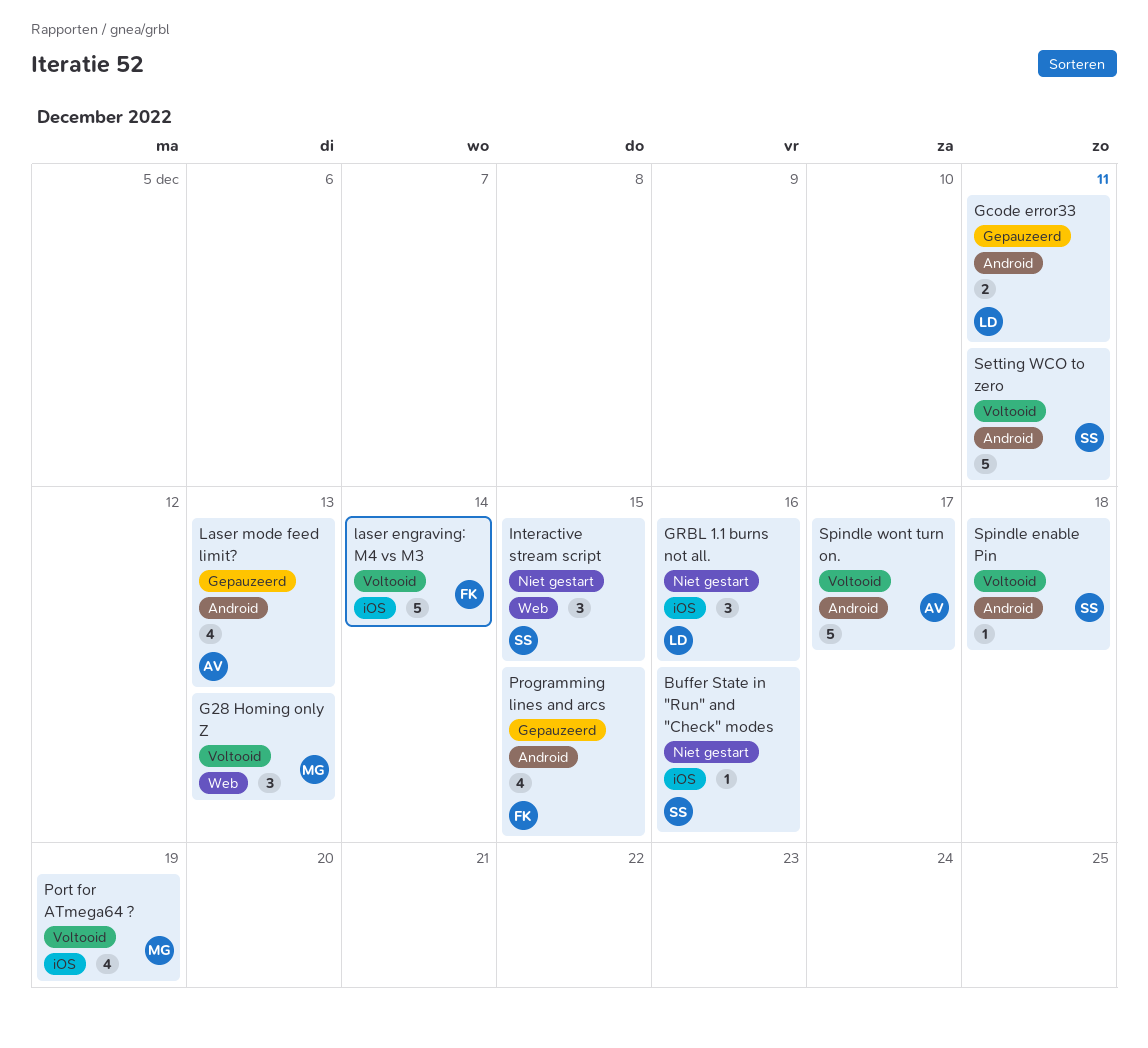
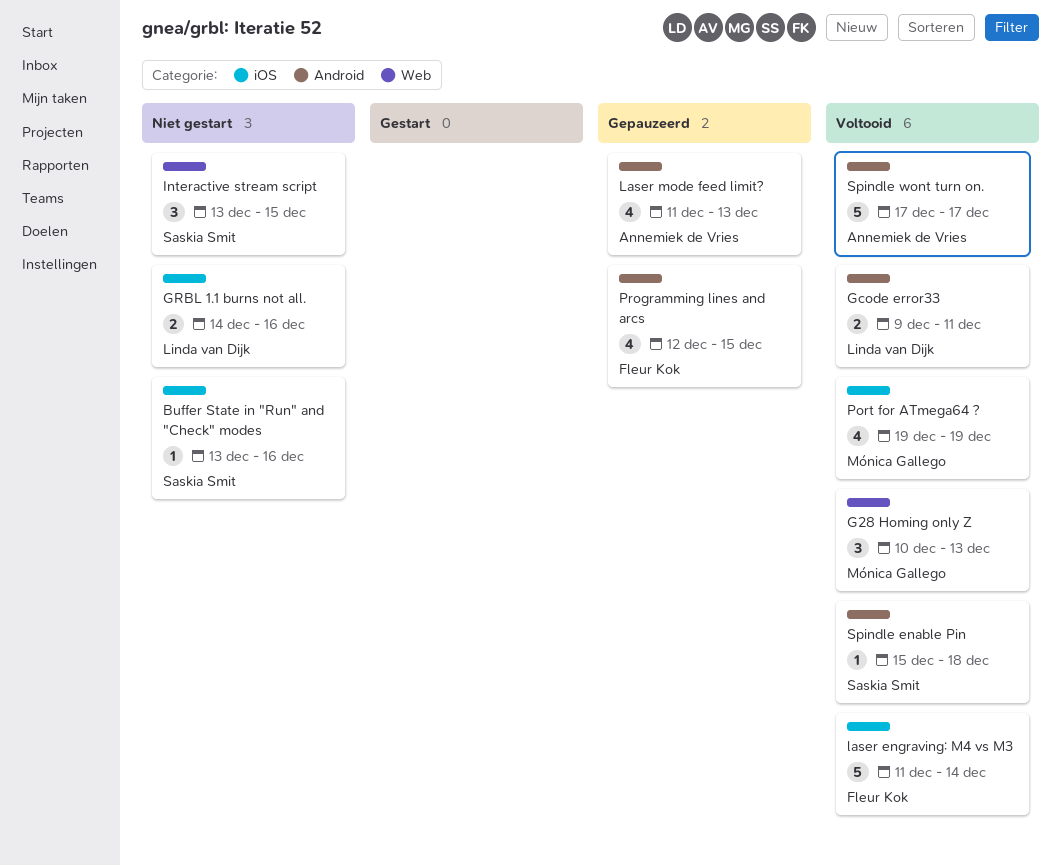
Gcode error33, status: Gepauzeerd -> Voltooid
GRBL 1.1 burns not all., estimate: 3 -> 2
Setting WCO to zero: present -> none

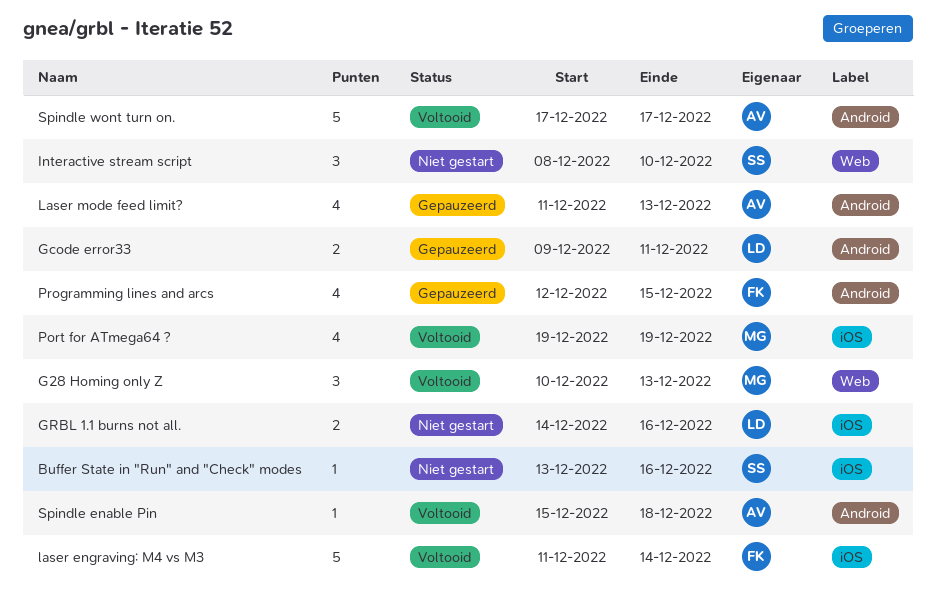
Gcode error33, status: Voltooid -> Gepauzeerd
Interactive stream script, start: Dec 13 -> Dec 8
Interactive stream script, due: Dec 15 -> Dec 10
Spindle enable Pin, owner: Saskia Smit -> Annemiek de Vries

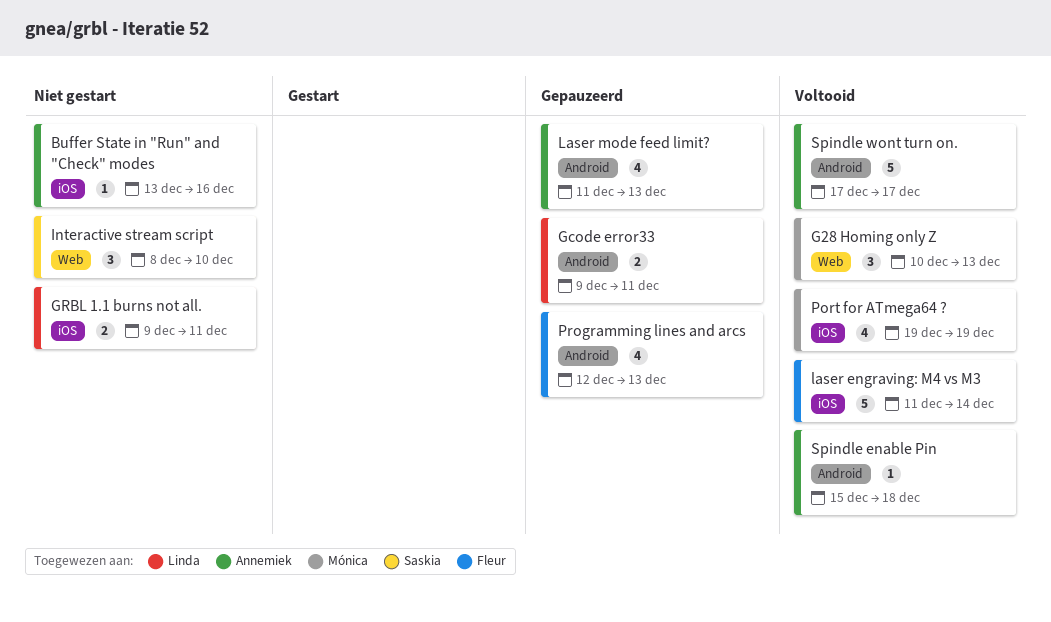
Buffer State in "Run" and "Check" modes, owner: Saskia -> Annemiek
GRBL 1.1 burns not all., start: Dec 14 -> Dec 9
GRBL 1.1 burns not all., due: Dec 16 -> Dec 11
Programming lines and arcs, due: Dec 15 -> Dec 13

